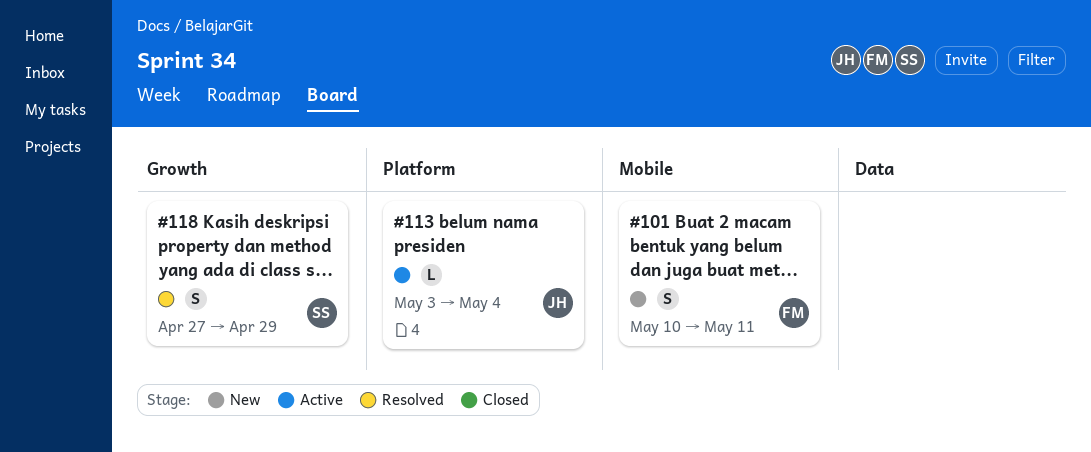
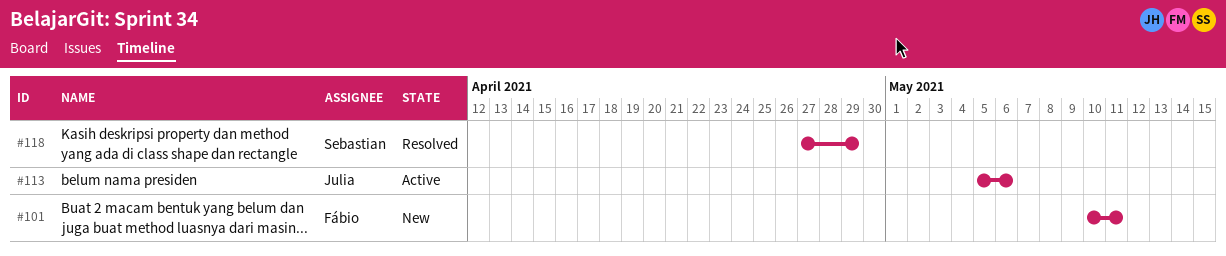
#113, start: May 3 -> May 5
#113, due: May 4 -> May 6

